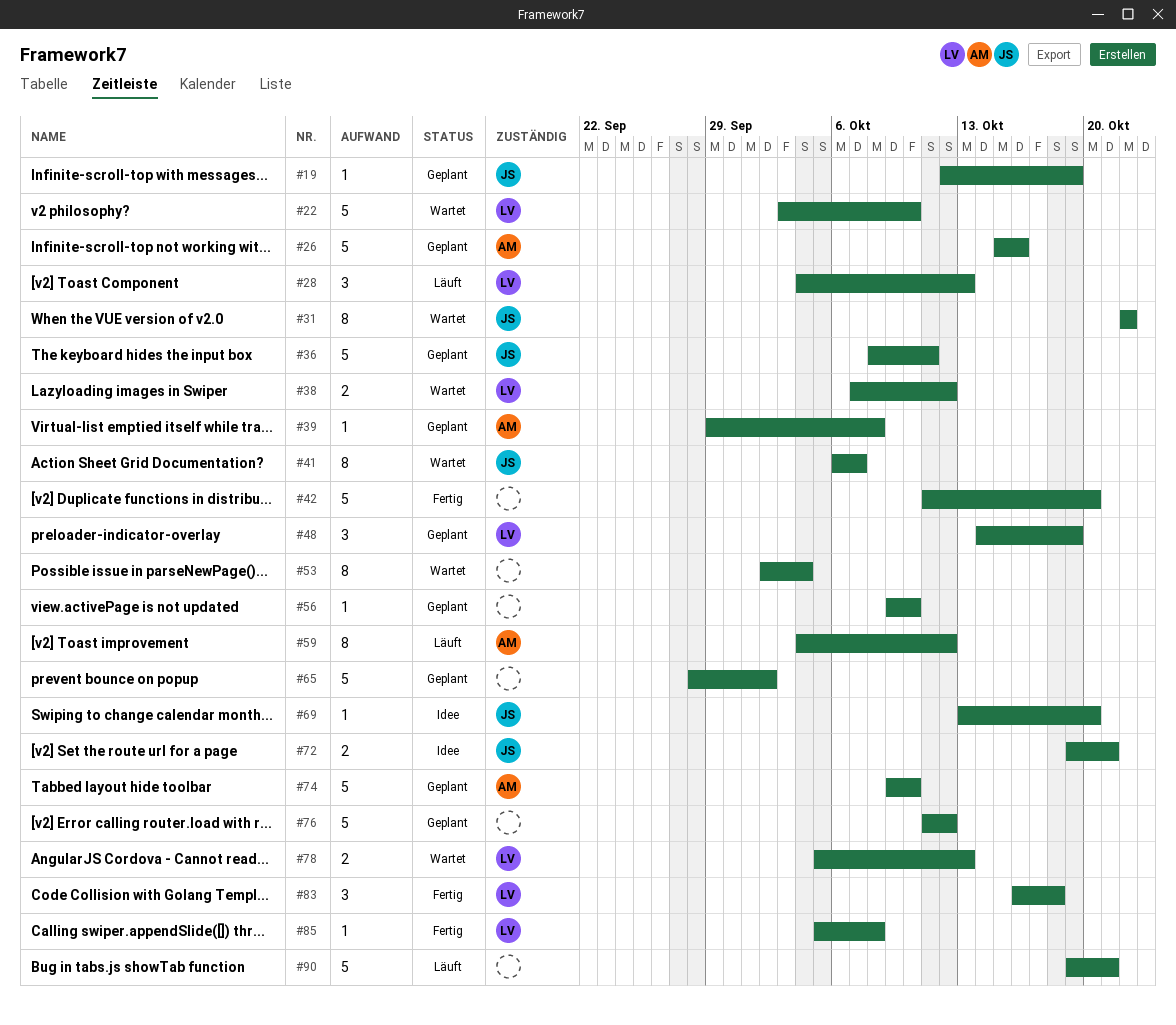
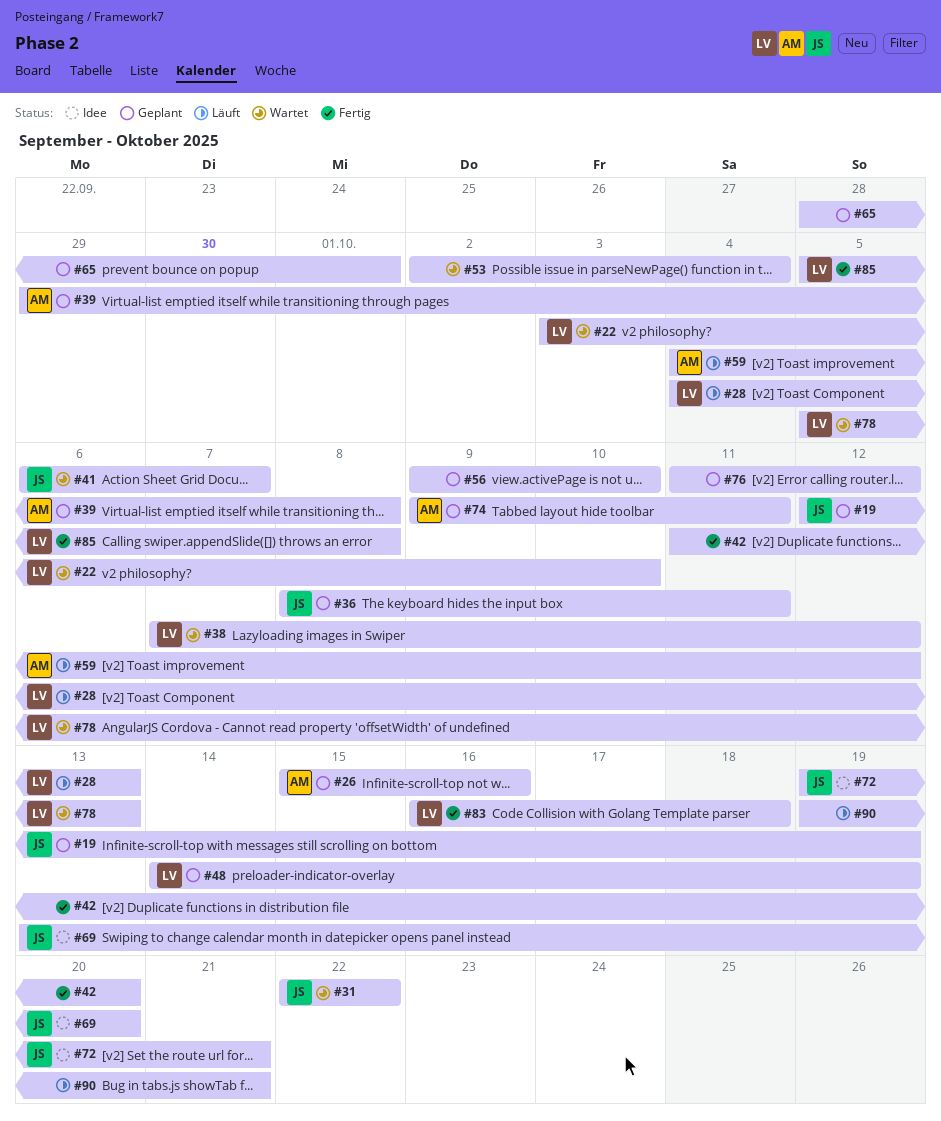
#65, due: Oct 2 -> Oct 1
#74, due: Oct 10 -> Oct 11

